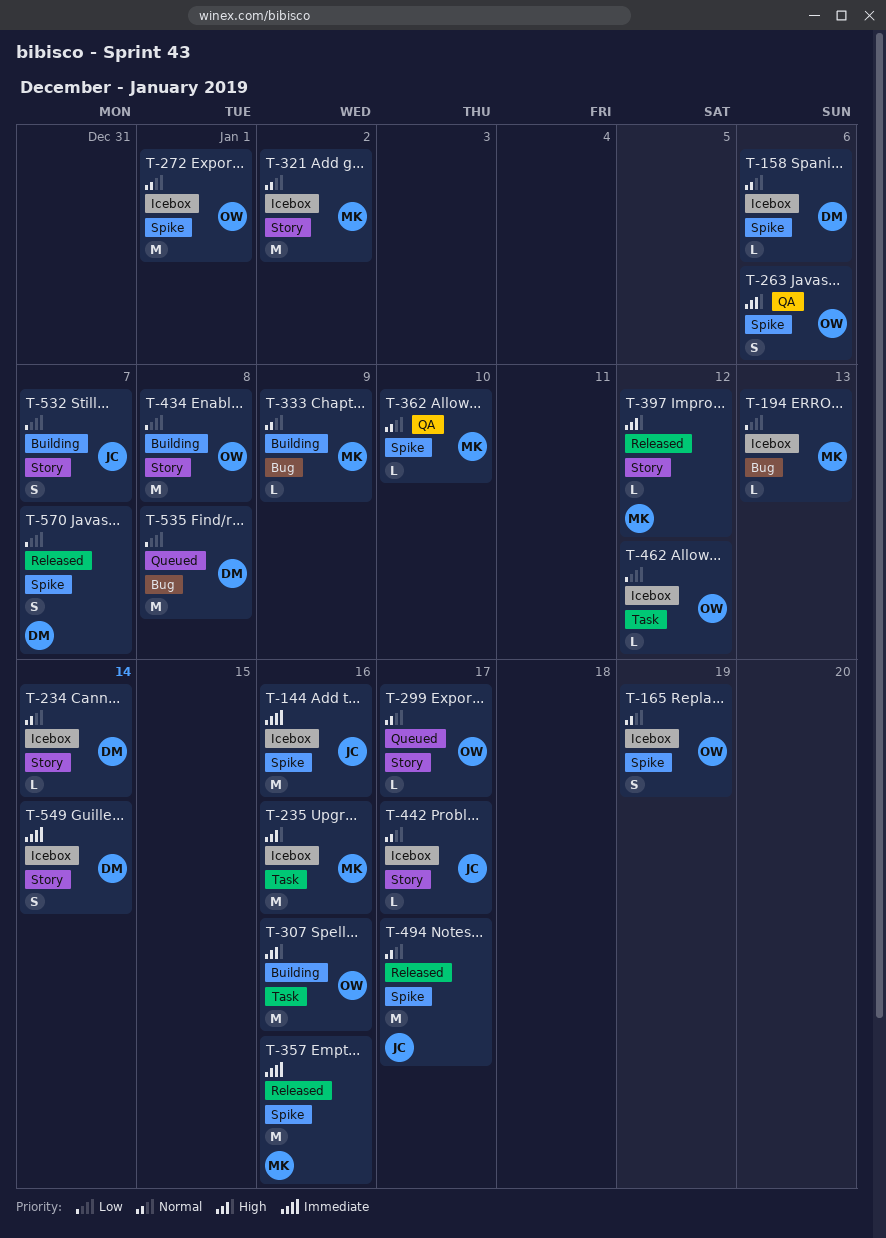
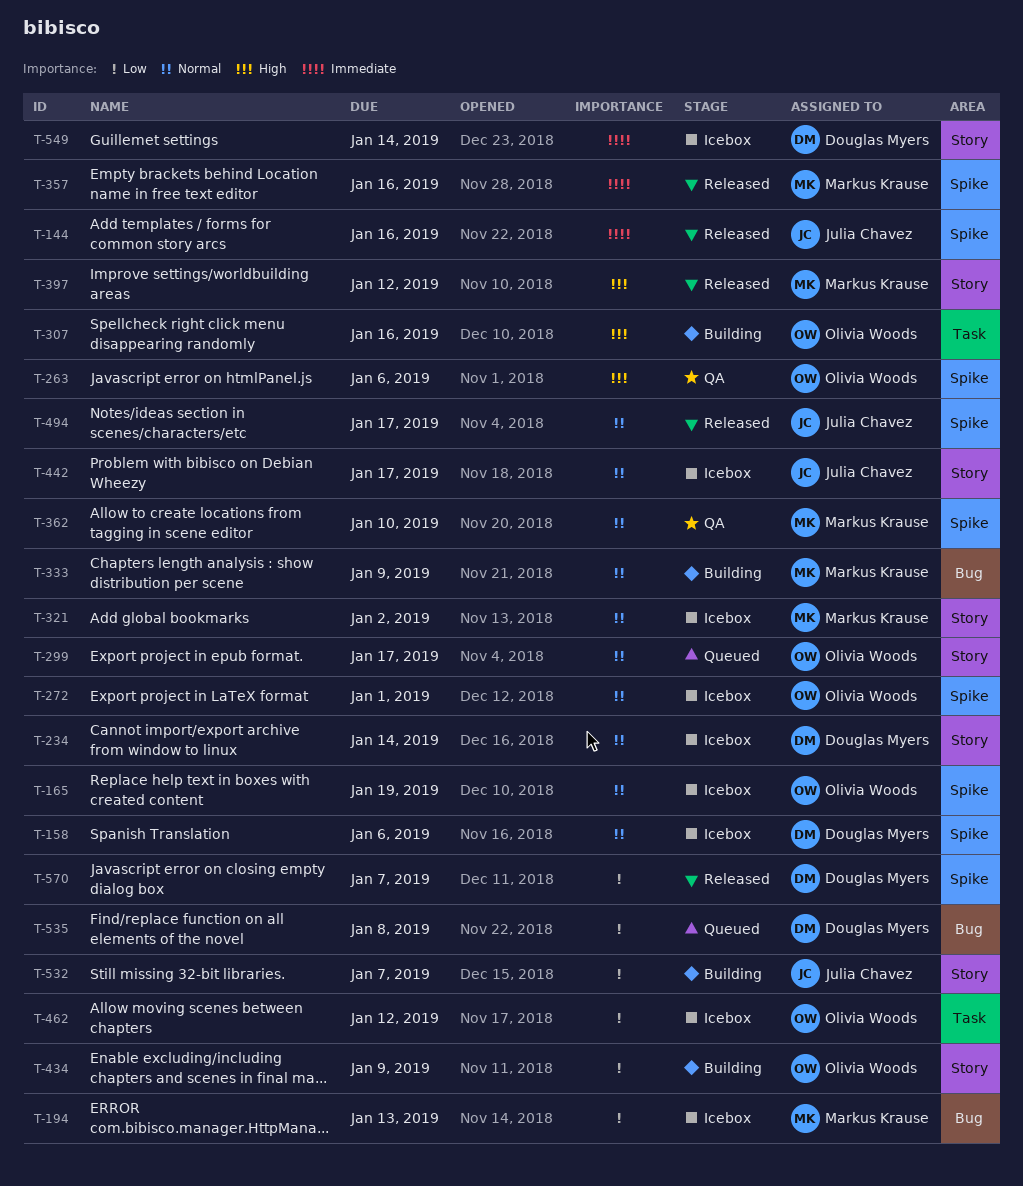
T-144, status: Icebox -> Released
T-235: present -> none
T-434, due: Jan 8 -> Jan 9

